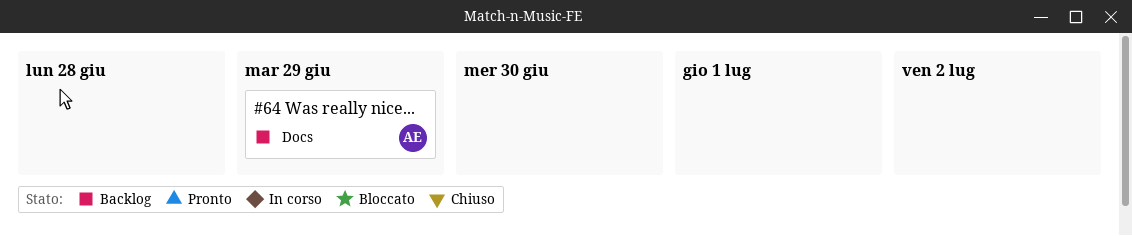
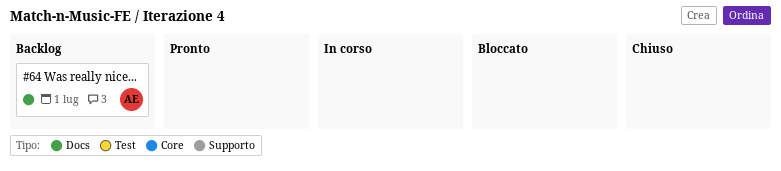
#64, due: Jun 29 -> Jul 1

